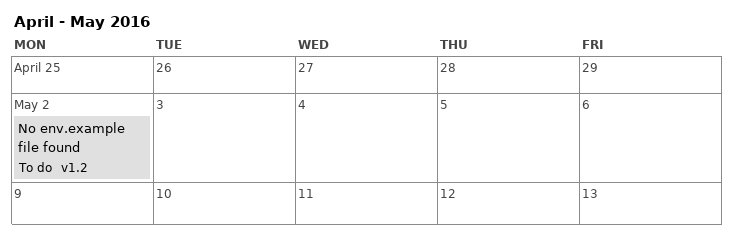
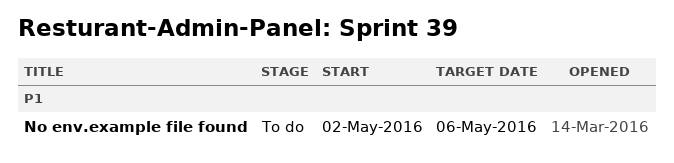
No env.example file found, due: May 2 -> May 6

